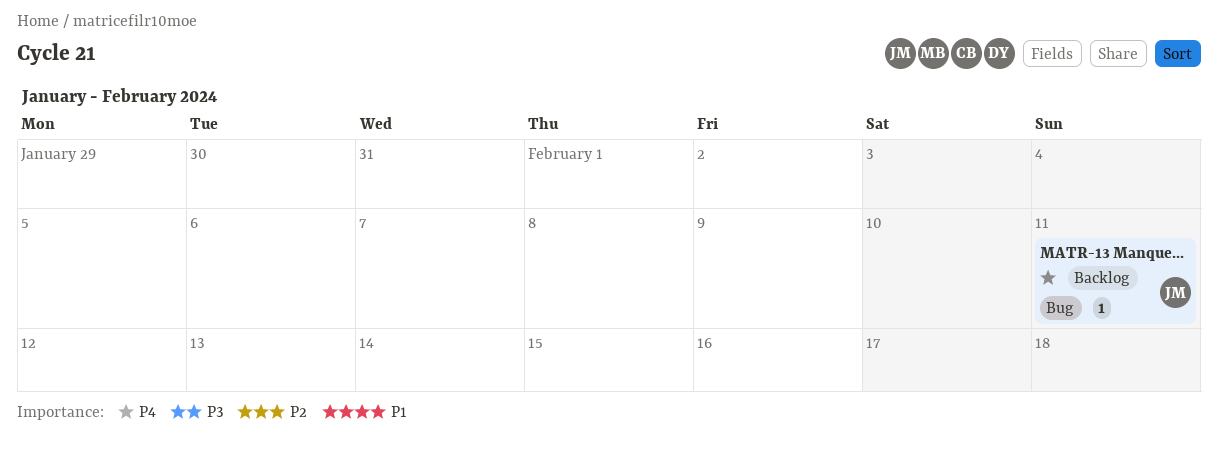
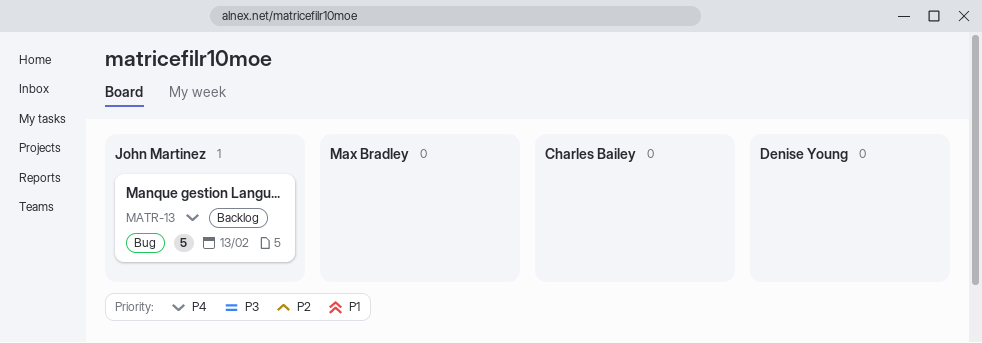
MATR-13, estimate: 1 -> 5
MATR-13, due: Feb 11 -> Feb 13

